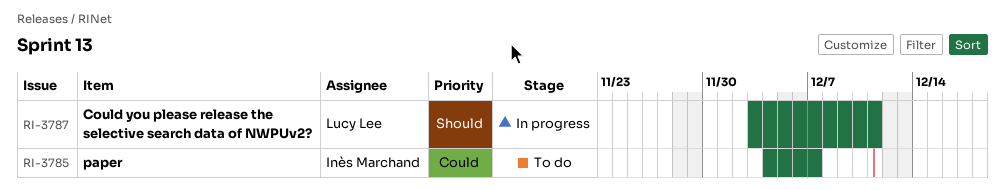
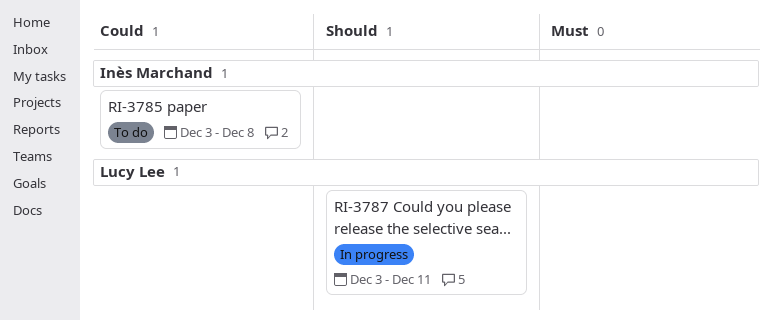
RI-3785, start: Dec 4 -> Dec 3
RI-3785, due: Dec 7 -> Dec 8

